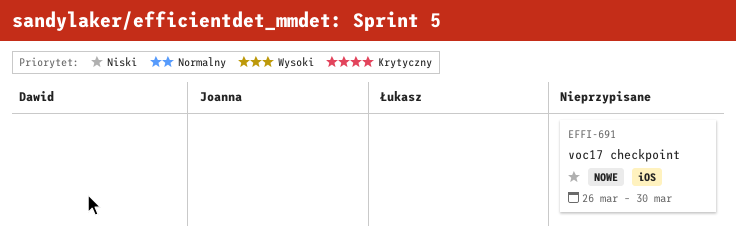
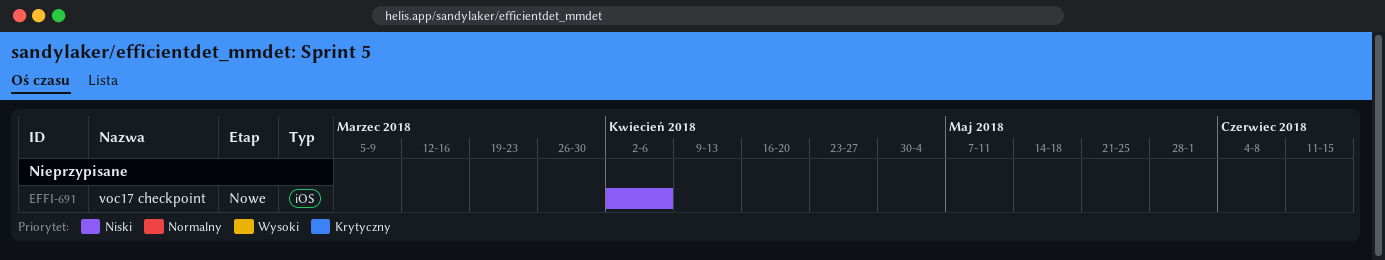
EFFI-691, start: Mar 26 -> Apr 2
EFFI-691, due: Mar 30 -> Apr 6

